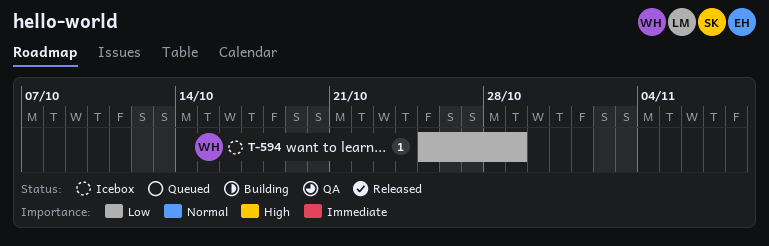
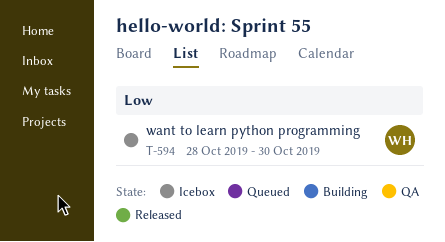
T-594, start: Oct 25 -> Oct 28
T-594, due: Oct 29 -> Oct 30

